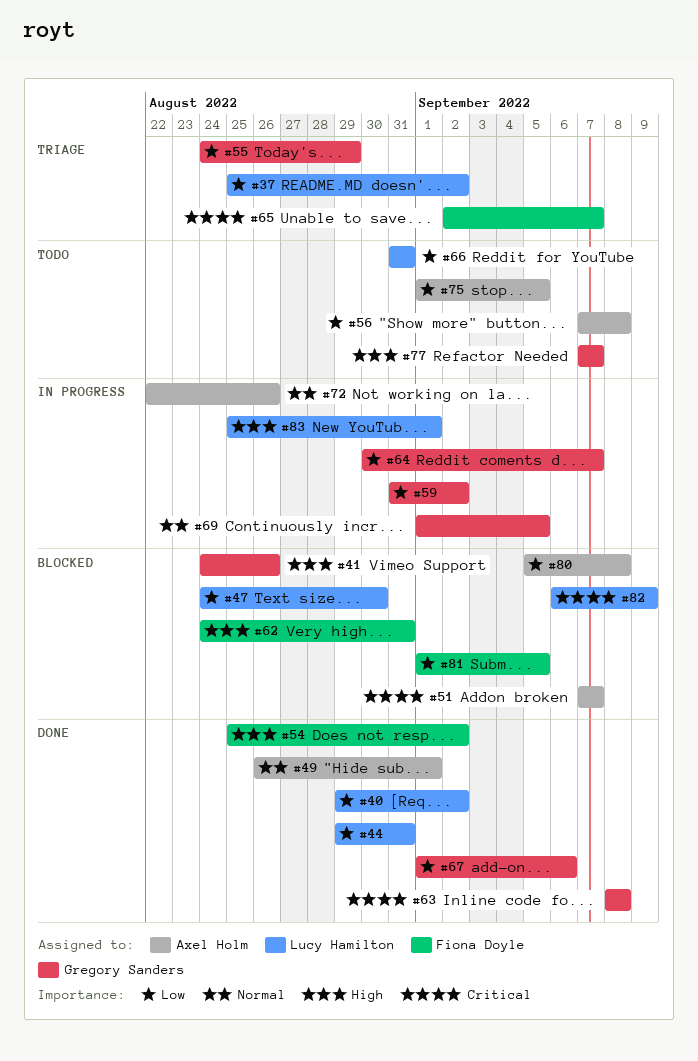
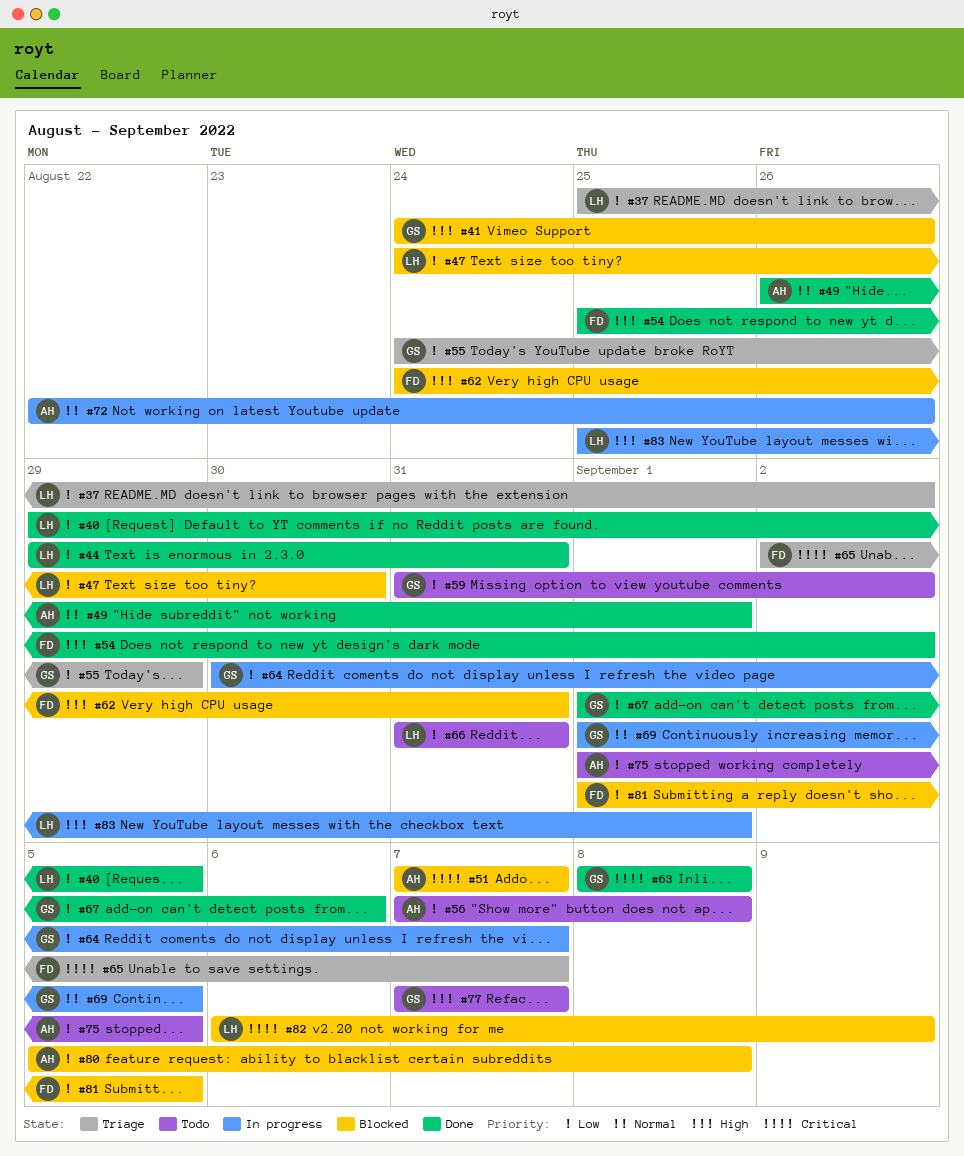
#40, due: Sep 2 -> Sep 5
#59, status: In progress -> Todo

